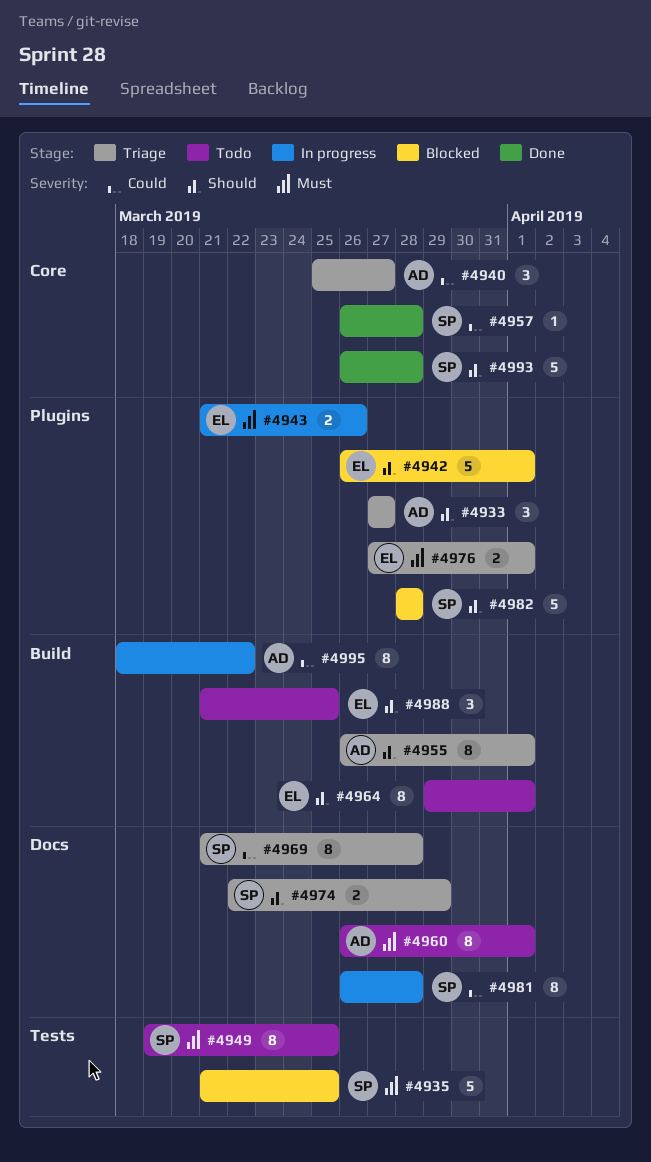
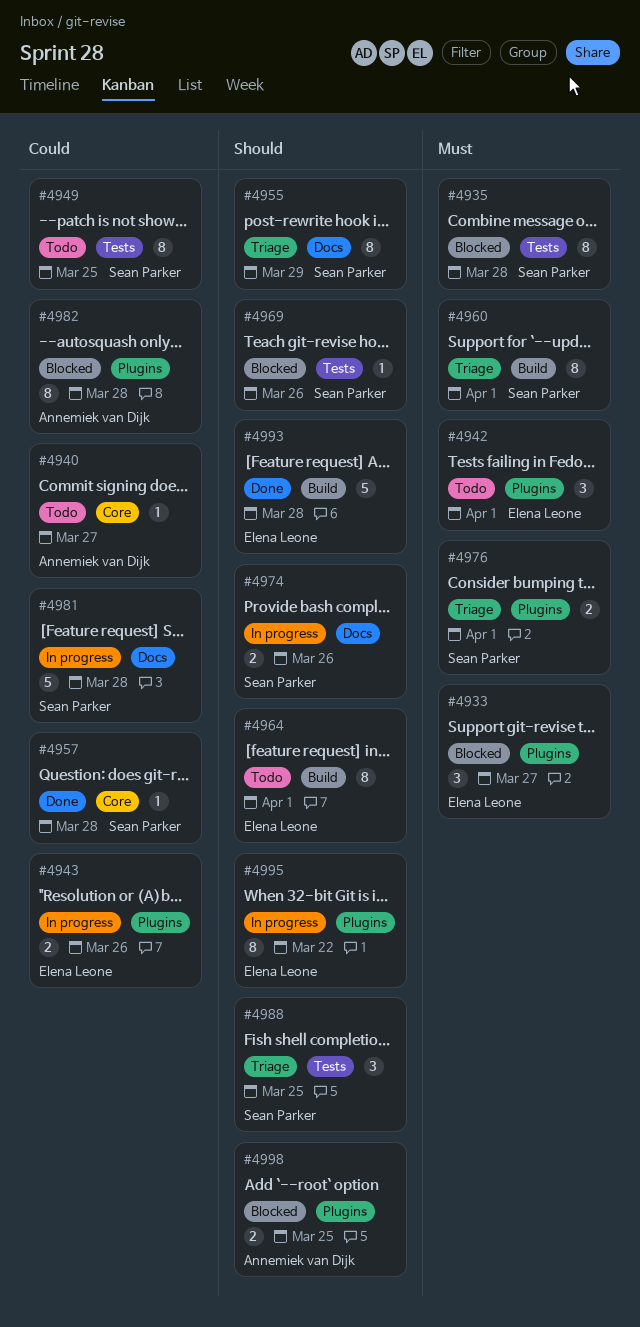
#4933, status: Triage -> Blocked
#4933, owner: Annemiek van Dijk -> Elena Leone
#4933, priority: Should -> Must
#4935, estimate: 5 -> 8
#4935, due: Mar 25 -> Mar 28
#4940, status: Triage -> Todo
#4940, estimate: 3 -> 1
#4942, status: Blocked -> Todo
#4942, priority: Should -> Must
#4942, estimate: 5 -> 3
#4943, priority: Must -> Could
#4949, priority: Must -> Could
#4955, owner: Annemiek van Dijk -> Sean Parker
#4955, label: Build -> Docs
#4955, due: Apr 1 -> Mar 29
#4960, status: Todo -> Triage
#4960, owner: Annemiek van Dijk -> Sean Parker
#4960, label: Docs -> Build
#4969, status: Triage -> Blocked
#4969, priority: Could -> Should
#4969, label: Docs -> Tests
#4969, estimate: 8 -> 1
#4969, due: Mar 28 -> Mar 26
#4974, status: Triage -> In progress
#4974, due: Mar 29 -> Mar 26
#4976, owner: Elena Leone -> Sean Parker
#4981, estimate: 8 -> 5
#4982, owner: Sean Parker -> Annemiek van Dijk
#4982, priority: Should -> Could
#4982, estimate: 5 -> 8
#4988, status: Todo -> Triage
#4988, owner: Elena Leone -> Sean Parker
#4988, label: Build -> Tests
#4993, owner: Sean Parker -> Elena Leone
#4993, label: Core -> Build
#4995, owner: Annemiek van Dijk -> Elena Leone
#4995, priority: Could -> Should
#4995, label: Build -> Plugins
#4998: none -> present

